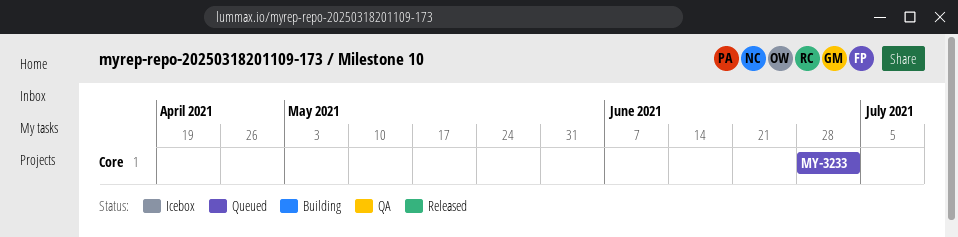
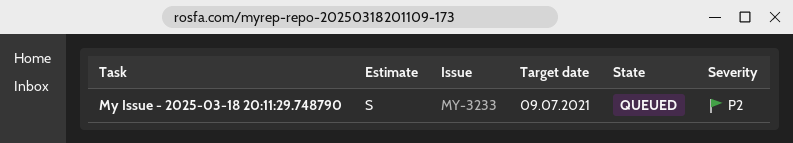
MY-3233, due: Jul 2 -> Jul 9

